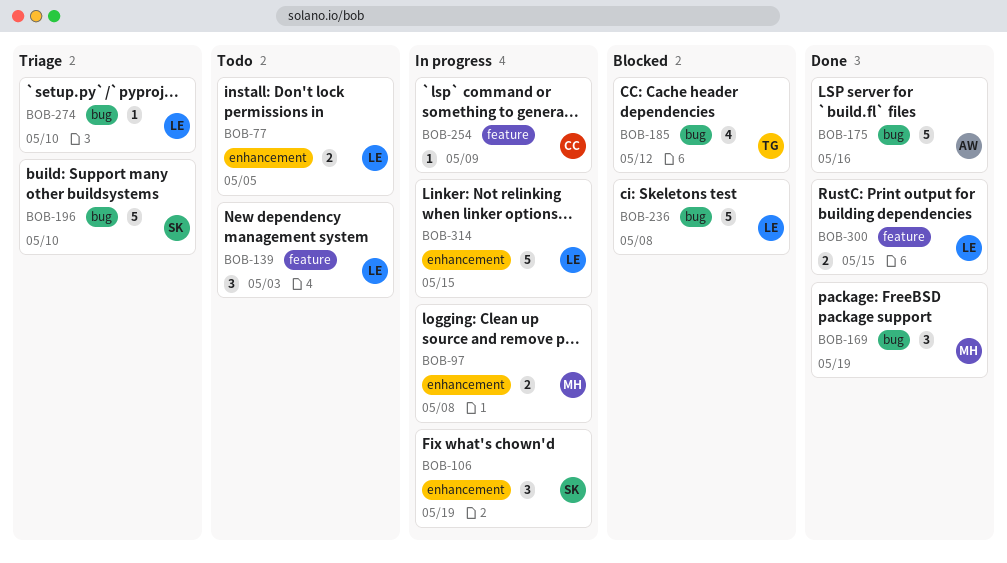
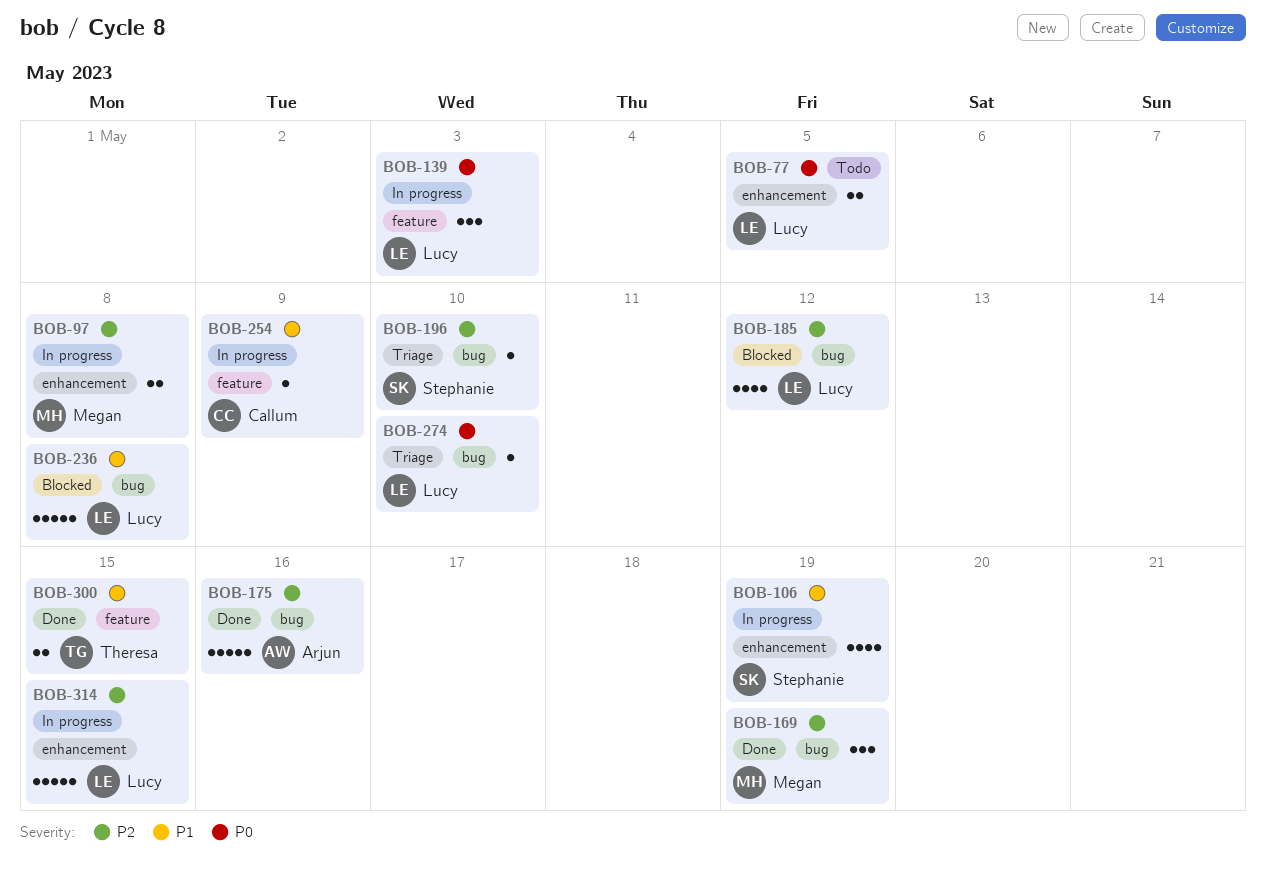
BOB-106, estimate: 3 -> 4
BOB-139, status: Todo -> In progress
BOB-185, owner: Theresa -> Lucy
BOB-196, estimate: 5 -> 1
BOB-300, owner: Lucy -> Theresa

